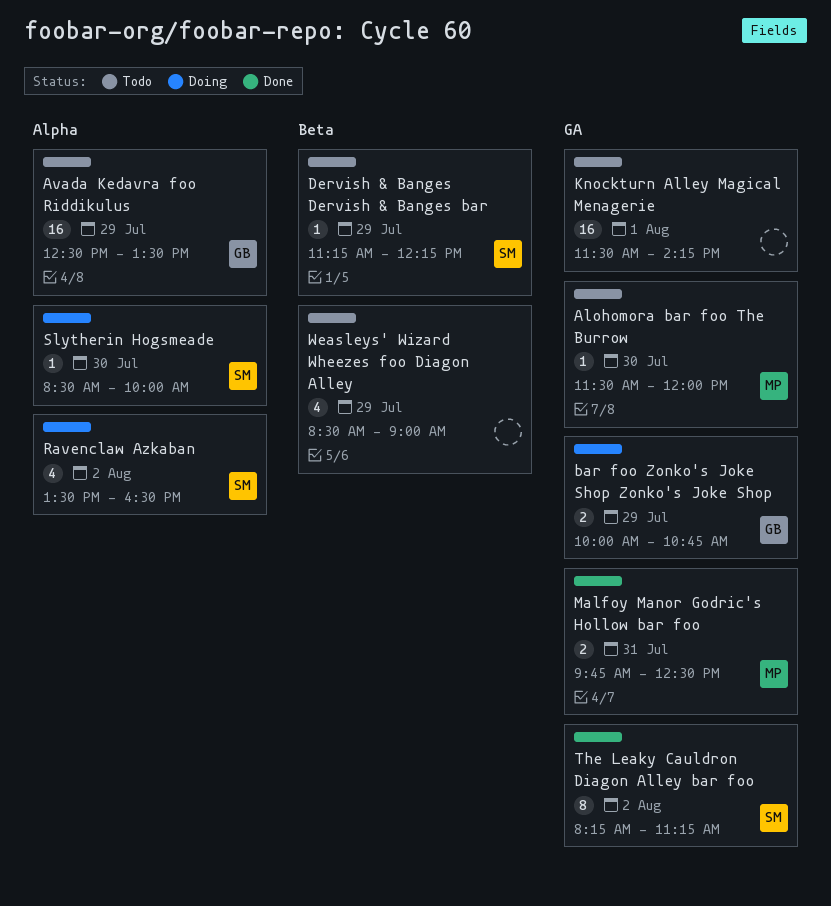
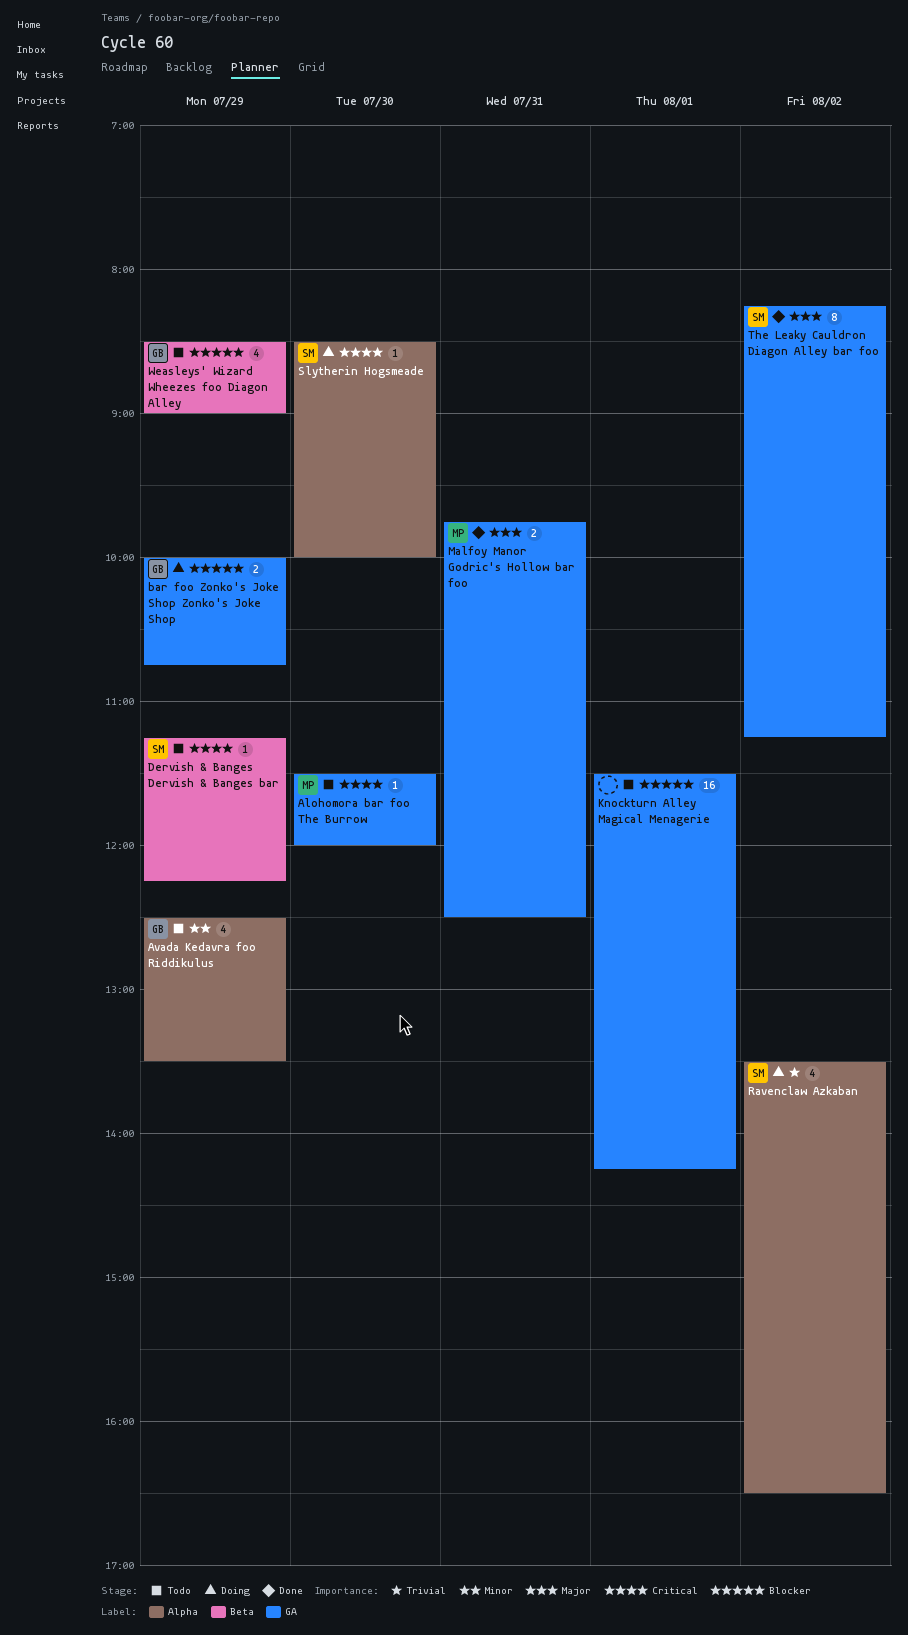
Avada Kedavra foo Riddikulus, estimate: 16 -> 4
Weasleys' Wizard Wheezes foo Diagon Alley, owner: none -> GB

